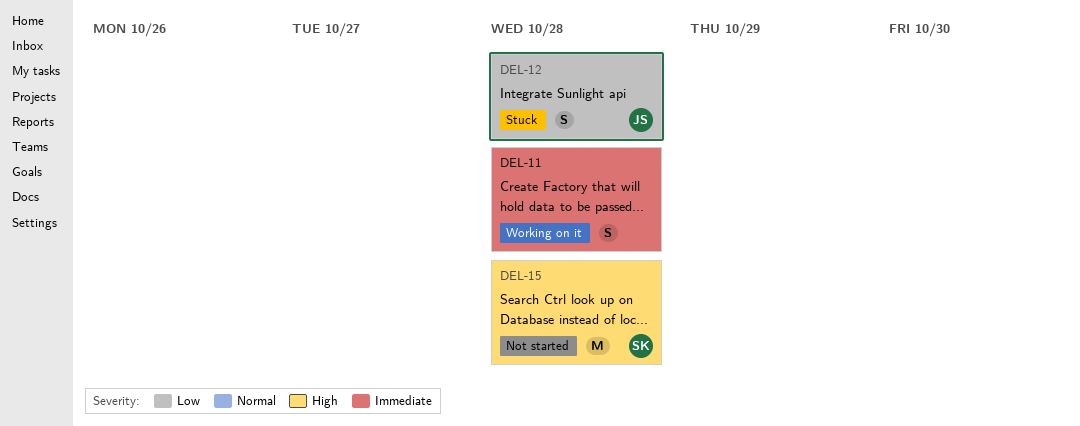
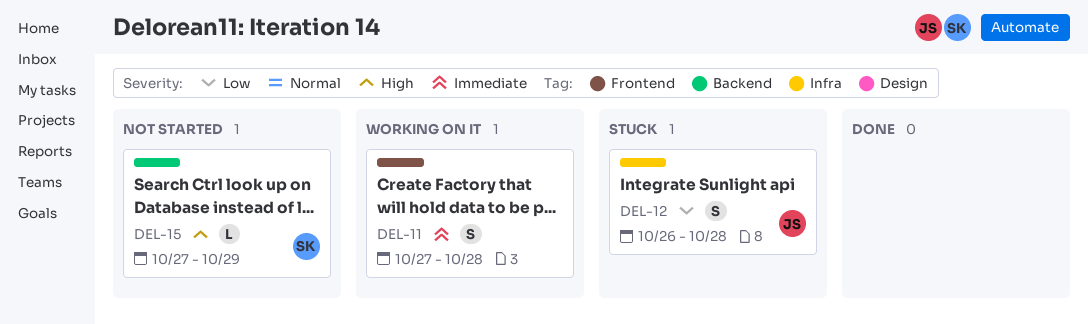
DEL-15, estimate: M -> L
DEL-15, due: Oct 28 -> Oct 29

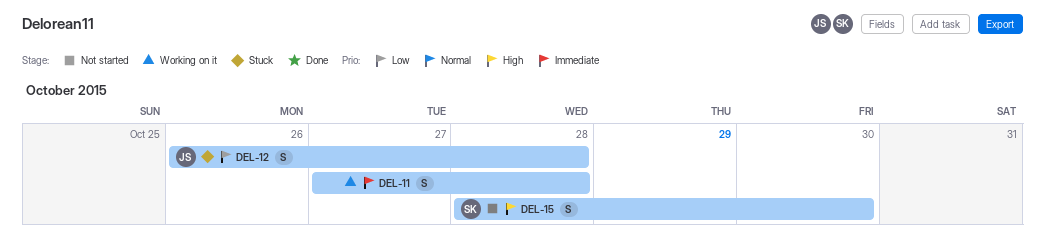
DEL-15, estimate: L -> S
DEL-15, start: Oct 27 -> Oct 28
DEL-15, due: Oct 29 -> Oct 30

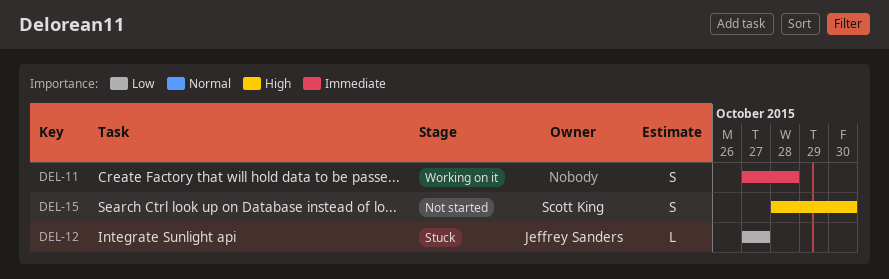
DEL-12, estimate: S -> L
DEL-12, start: Oct 26 -> Oct 27
DEL-12, due: Oct 28 -> Oct 27

